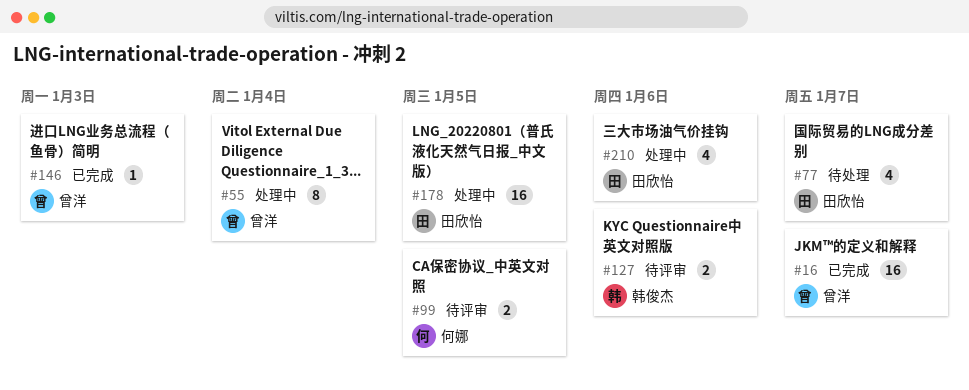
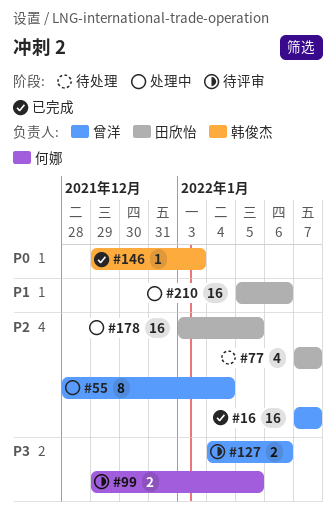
#127, owner: 韩俊杰 -> 曾洋
#146, owner: 曾洋 -> 韩俊杰
#210, estimate: 4 -> 16

